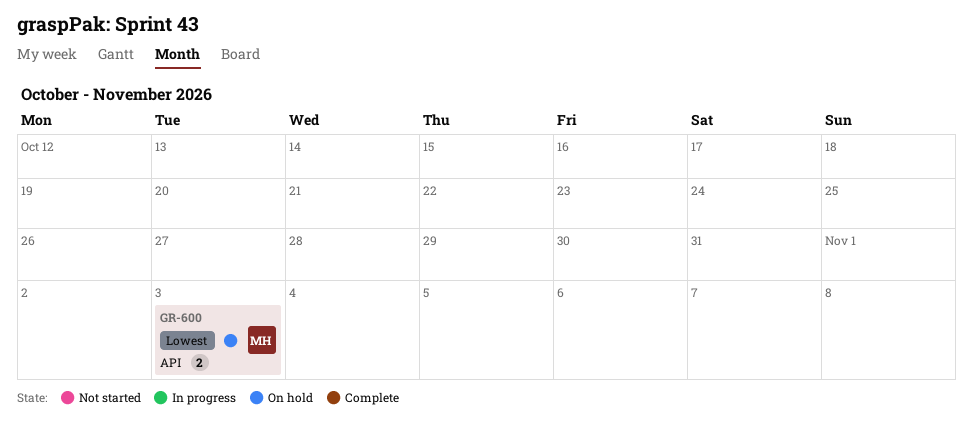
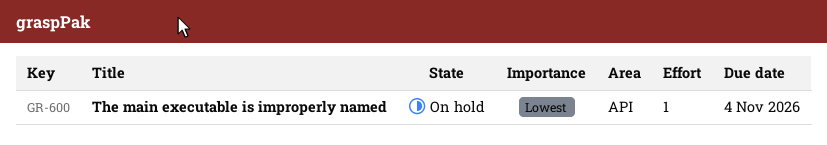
GR-600, estimate: 2 -> 1
GR-600, due: Nov 3 -> Nov 4

